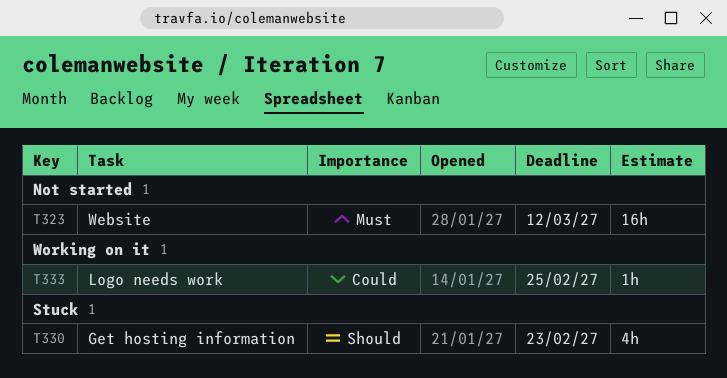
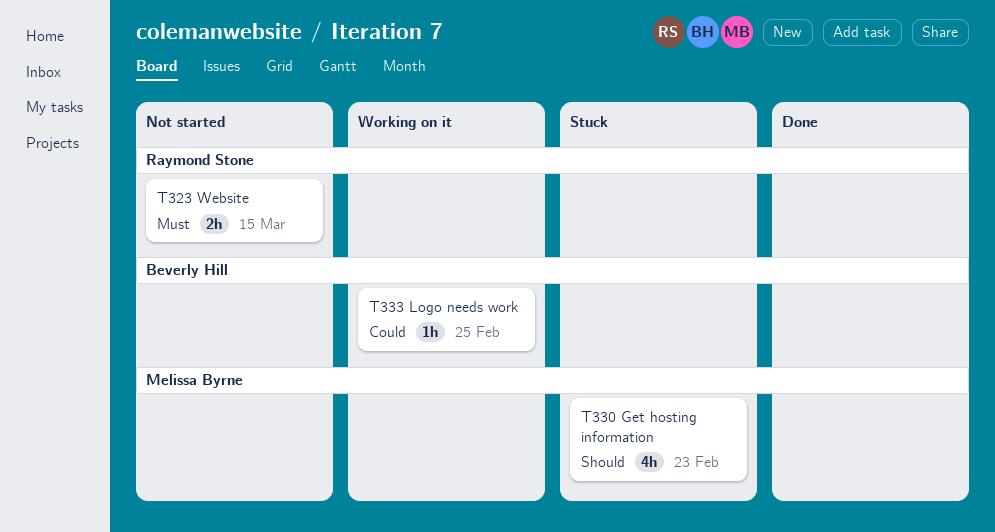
T323, estimate: 16h -> 2h
T323, due: Mar 12 -> Mar 15

